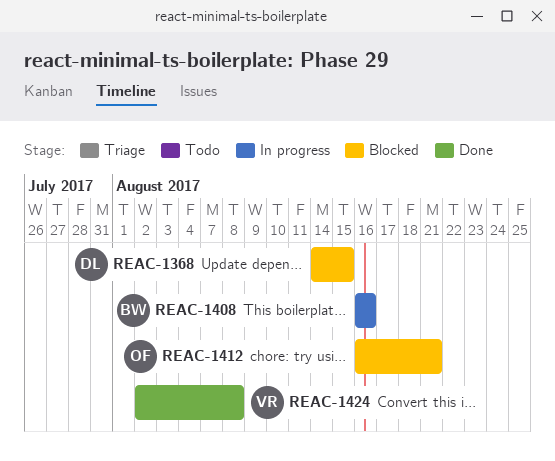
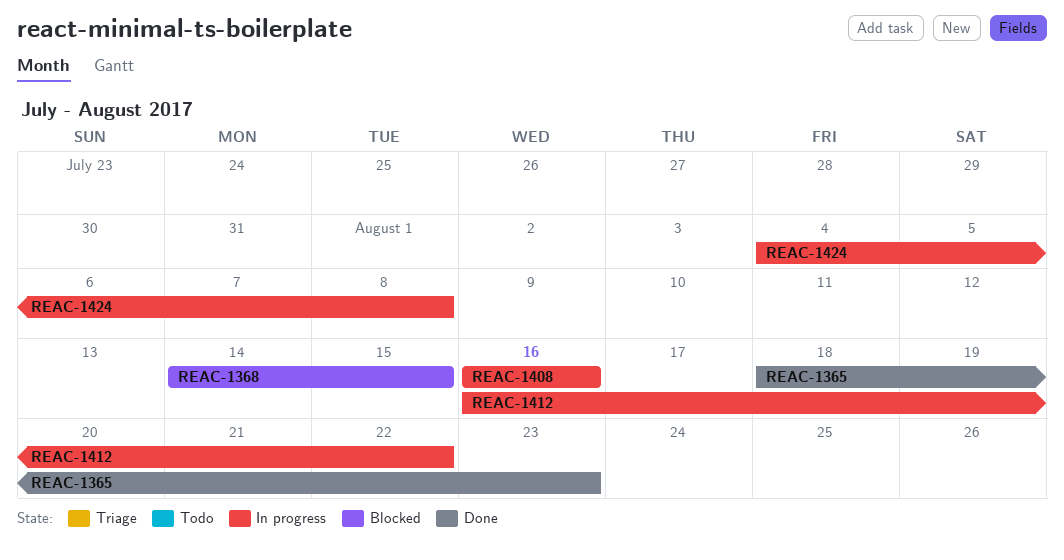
REAC-1365: none -> present
REAC-1412, status: Blocked -> In progress
REAC-1412, due: Aug 21 -> Aug 22
REAC-1424, status: Done -> In progress
REAC-1424, start: Aug 2 -> Aug 4

